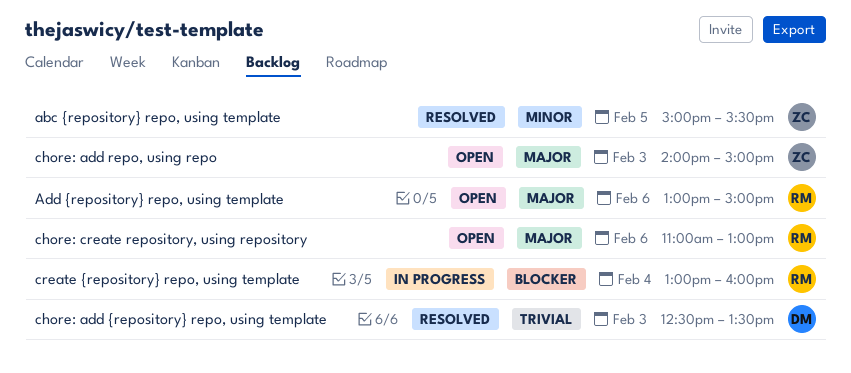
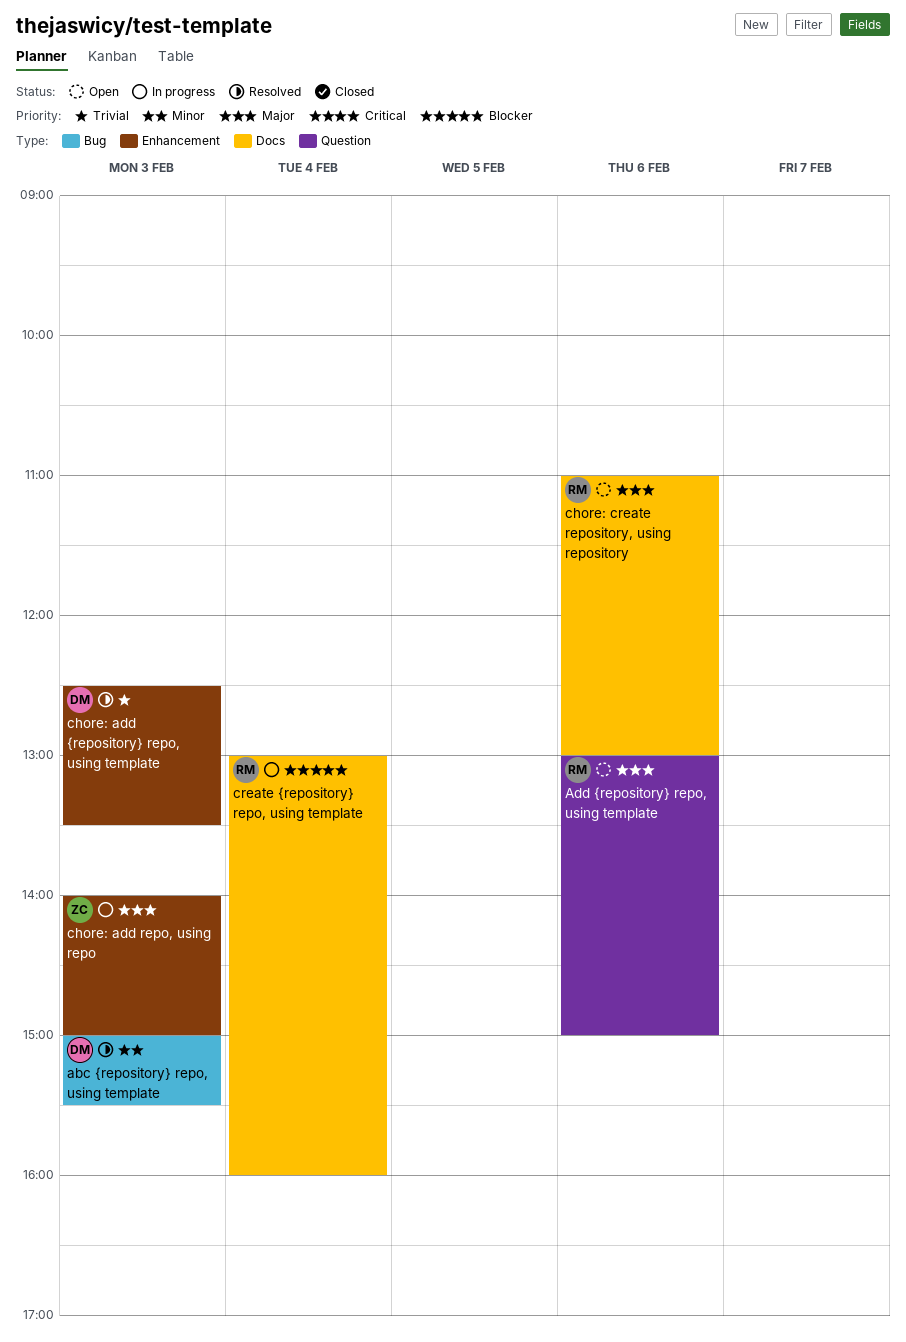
abc {repository} repo, using template, owner: ZC -> DM
abc {repository} repo, using template, day: Feb 5 -> Feb 3
chore: add repo, using repo, status: Open -> In progress

